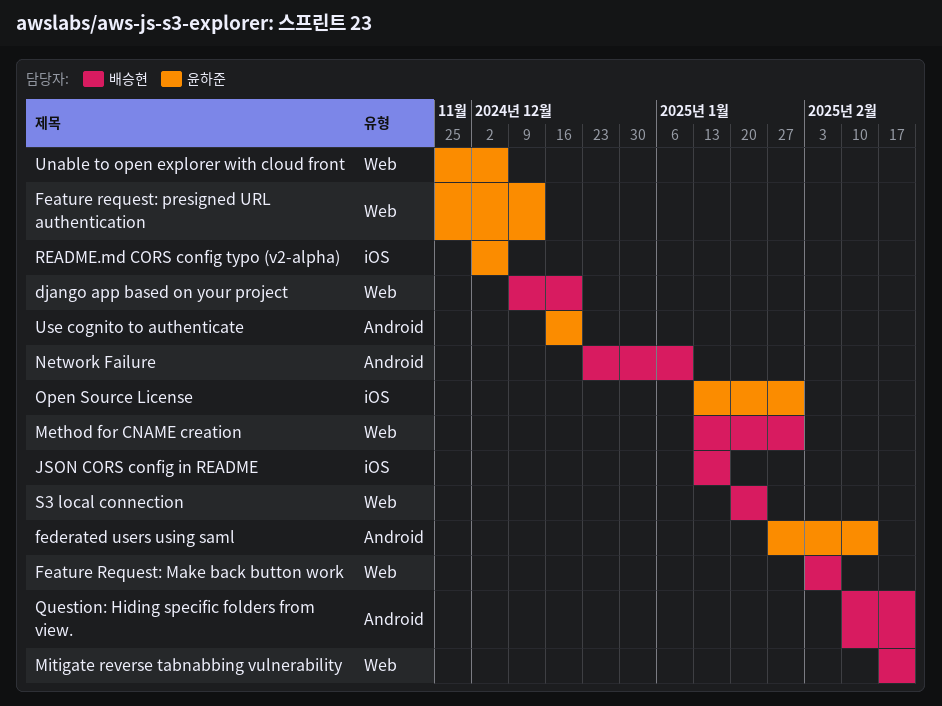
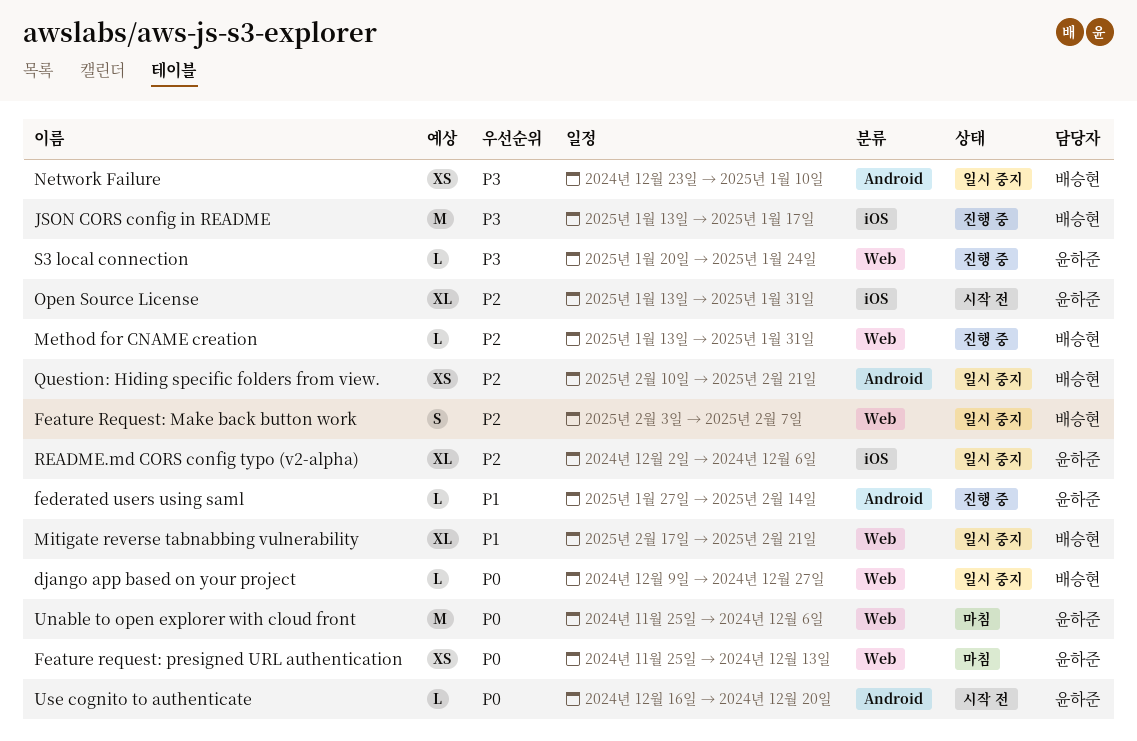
django app based on your project, due: Dec 20 -> Dec 27
S3 local connection, owner: 배승현 -> 윤하준

